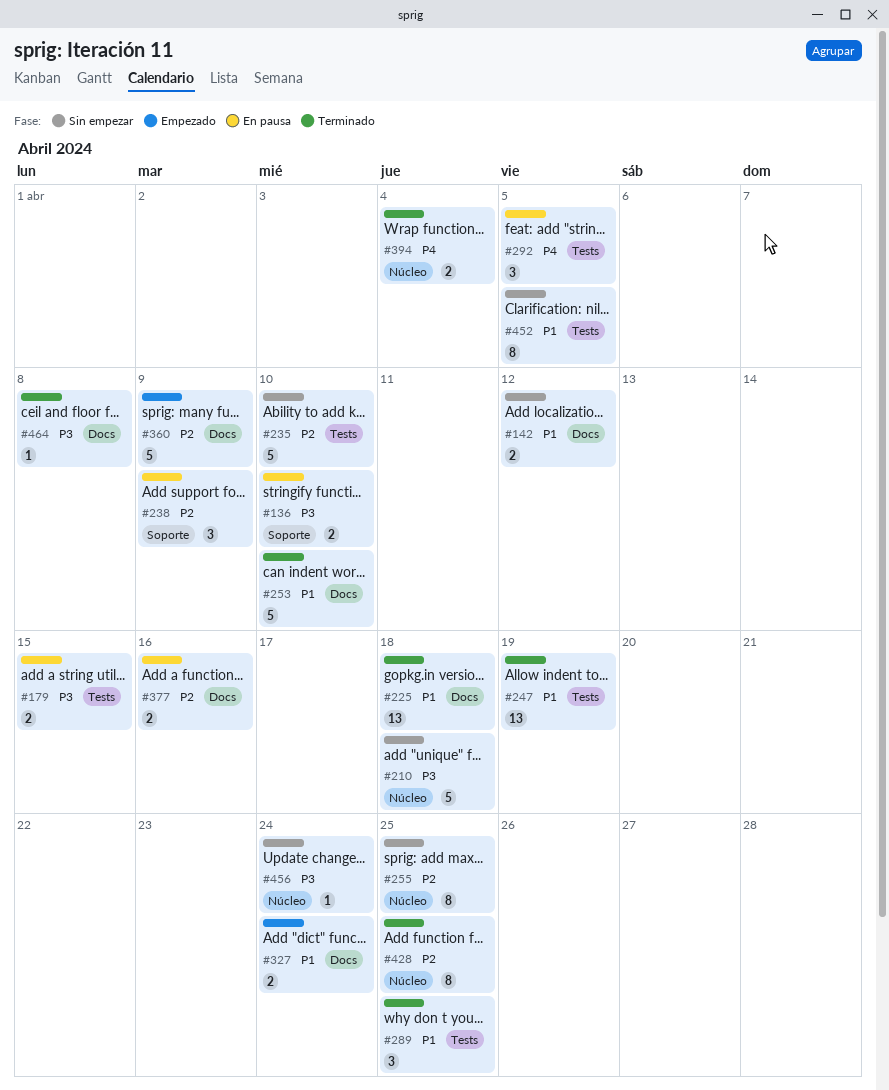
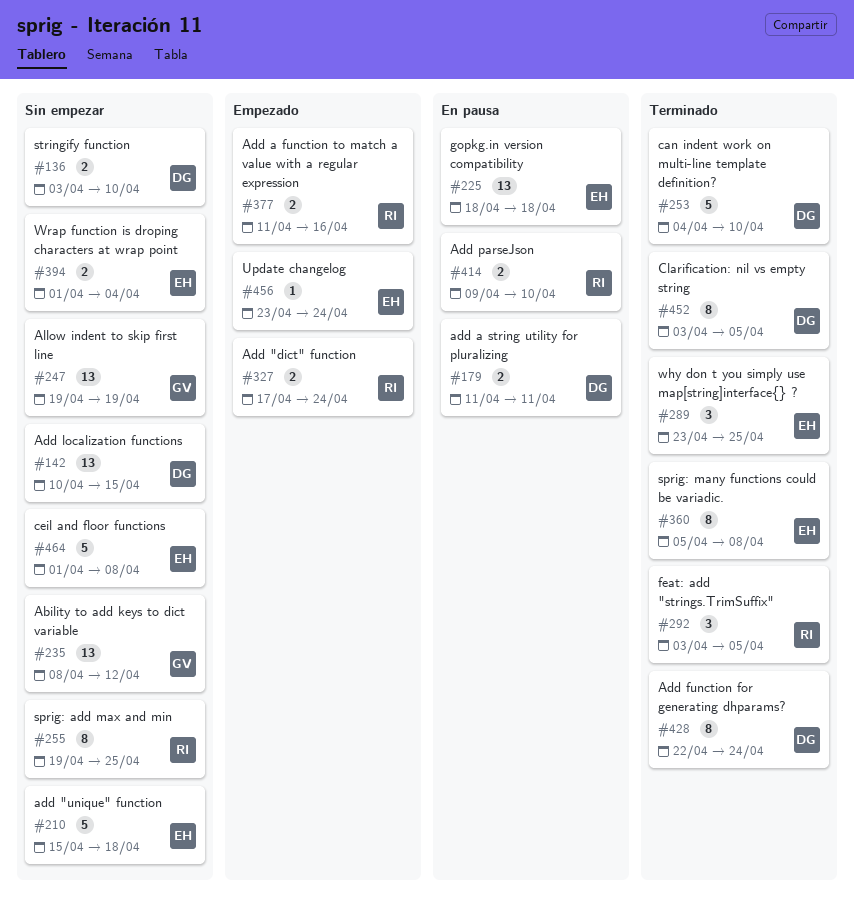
#136, status: En pausa -> Sin empezar
#142, estimate: 2 -> 13
#142, due: Apr 12 -> Apr 15
#179, due: Apr 15 -> Apr 11
#225, status: Terminado -> En pausa
#235, estimate: 5 -> 13
#235, due: Apr 10 -> Apr 12
#238: present -> none
#247, status: Terminado -> Sin empezar
#292, status: En pausa -> Terminado
#360, status: Empezado -> Terminado
#360, estimate: 5 -> 8
#360, due: Apr 9 -> Apr 8
#377, status: En pausa -> Empezado
#394, status: Terminado -> Sin empezar
#414: none -> present
#428, due: Apr 25 -> Apr 24
#452, status: Sin empezar -> Terminado
#456, status: Sin empezar -> Empezado
#464, status: Terminado -> Sin empezar
#464, estimate: 1 -> 5

